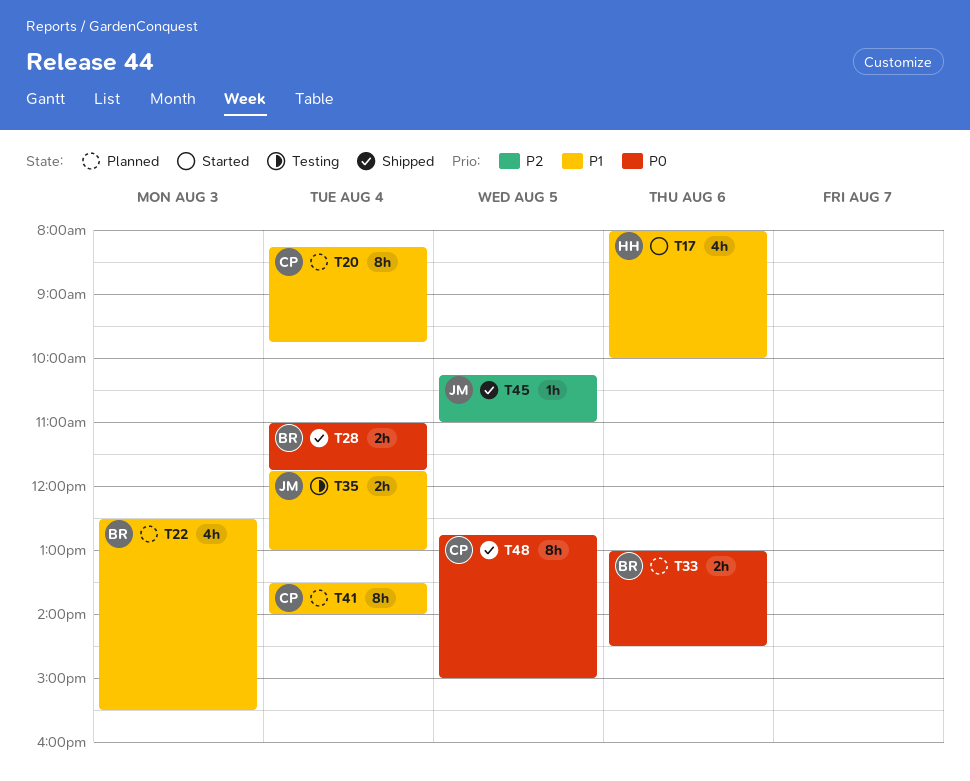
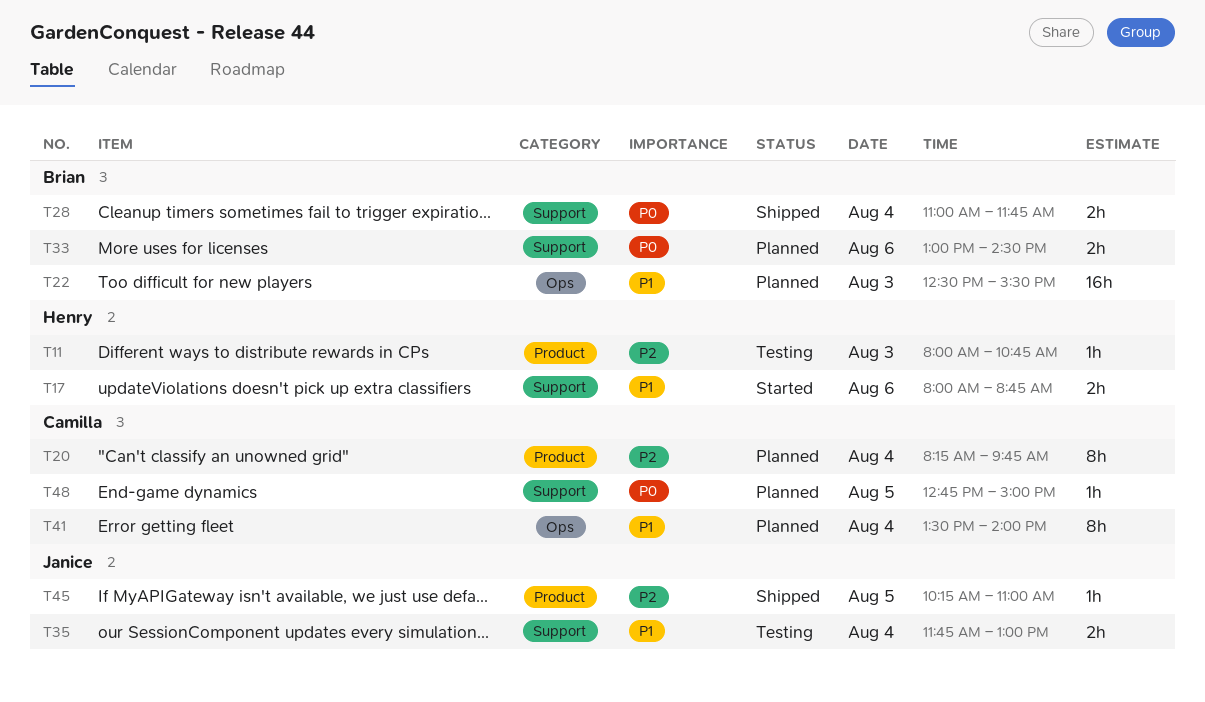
T11: none -> present
T17, estimate: 4h -> 2h
T17, ends: 10:00 -> 08:45
T20, priority: P1 -> P2
T22, estimate: 4h -> 16h
T48, status: Shipped -> Planned
T48, estimate: 8h -> 1h

